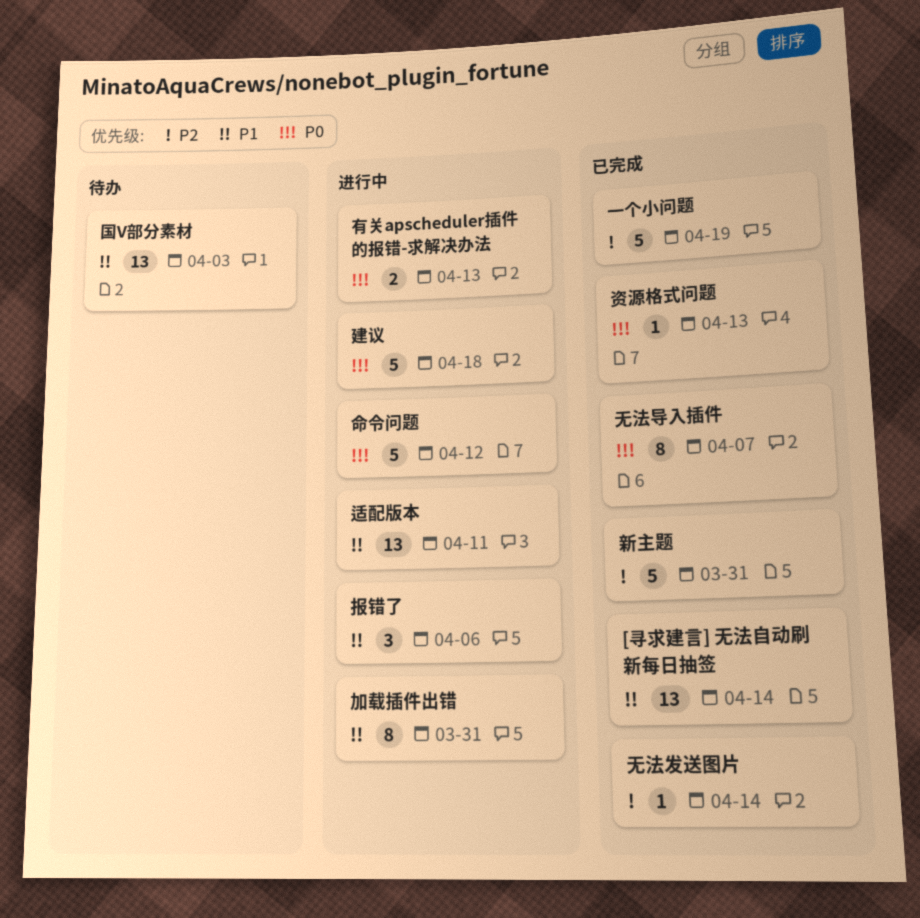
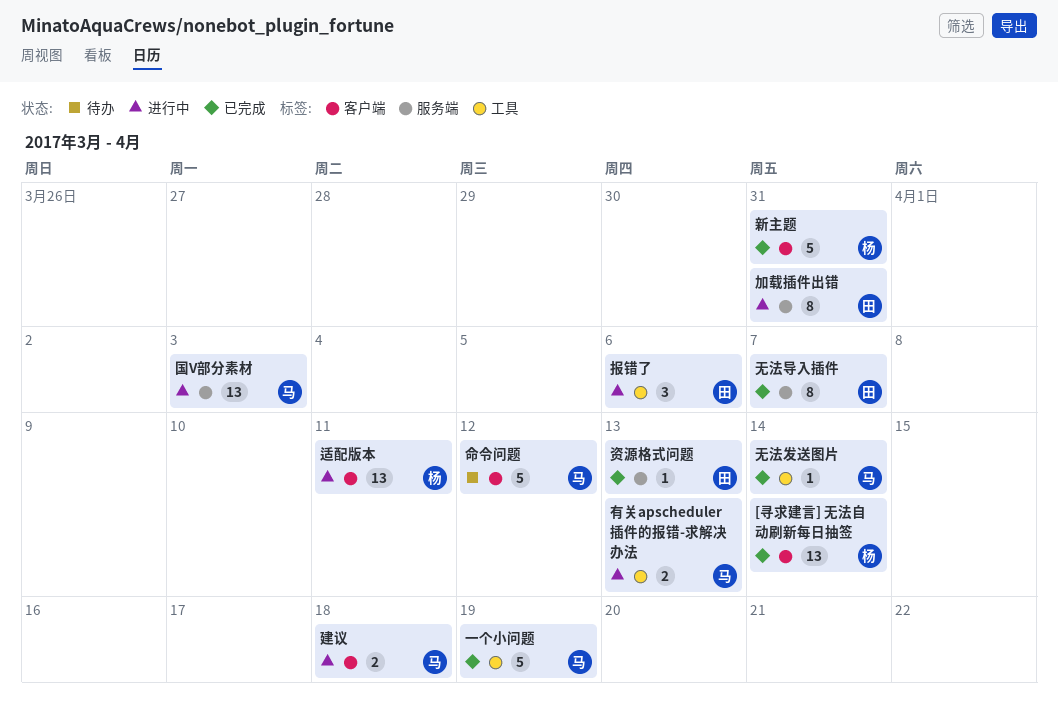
命令问题, status: 进行中 -> 待办
国V部分素材, status: 待办 -> 进行中
建议, estimate: 5 -> 2

